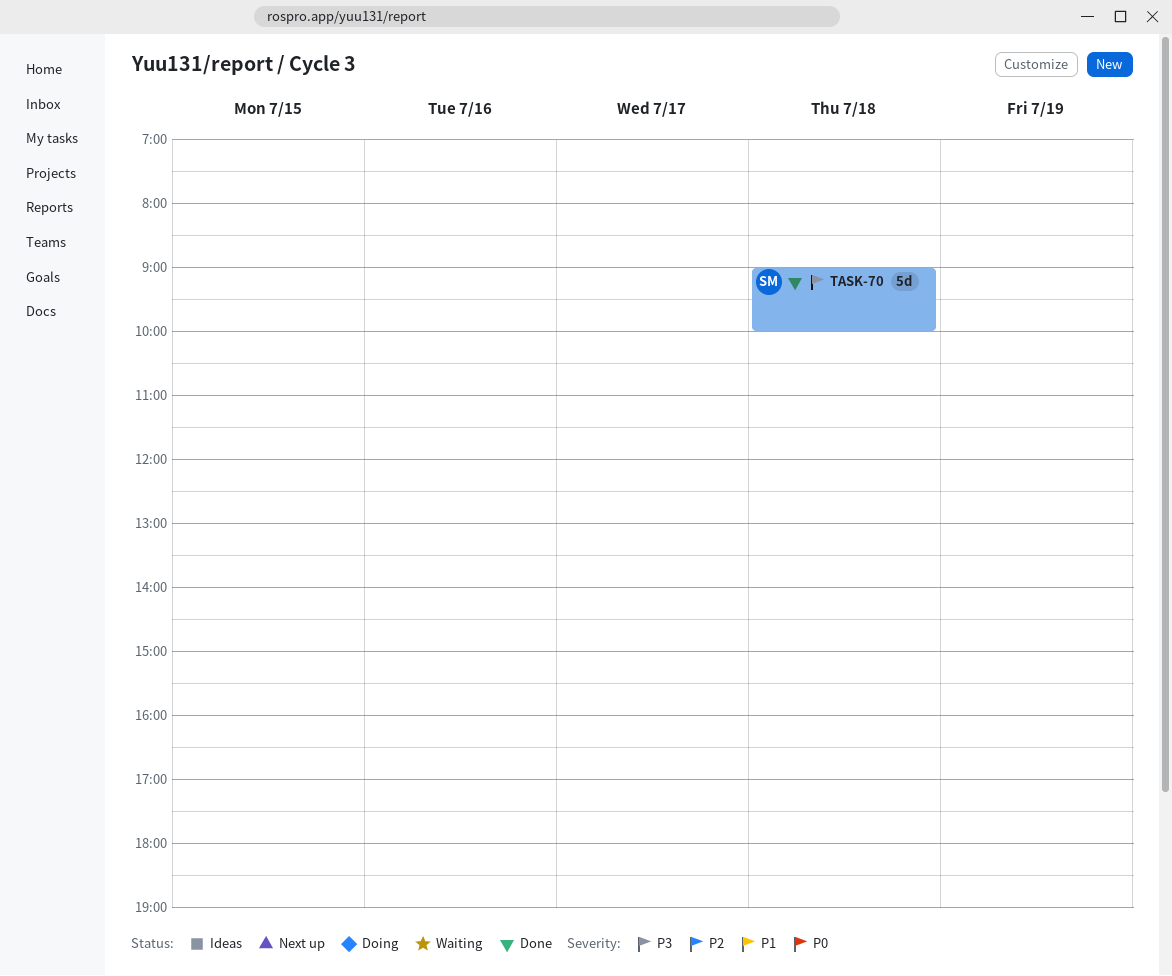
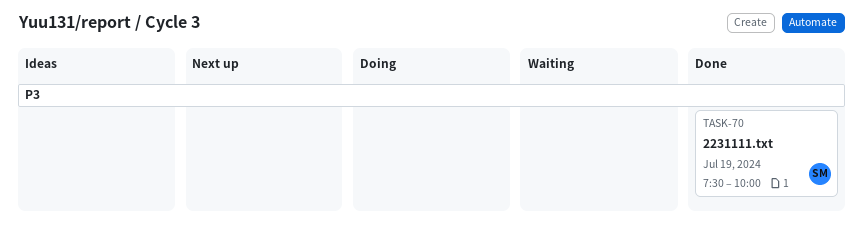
TASK-70, day: Jul 18 -> Jul 19
TASK-70, begins: 09:00 -> 07:30

